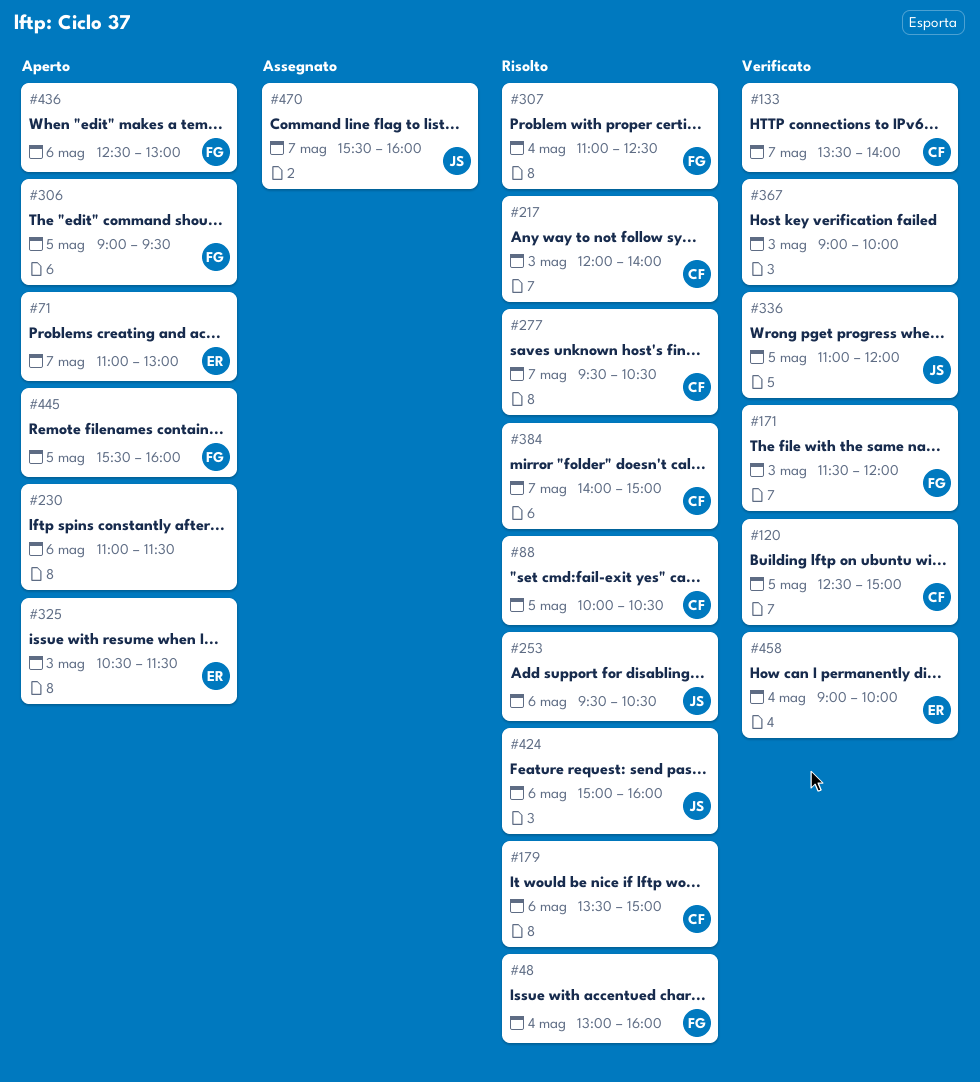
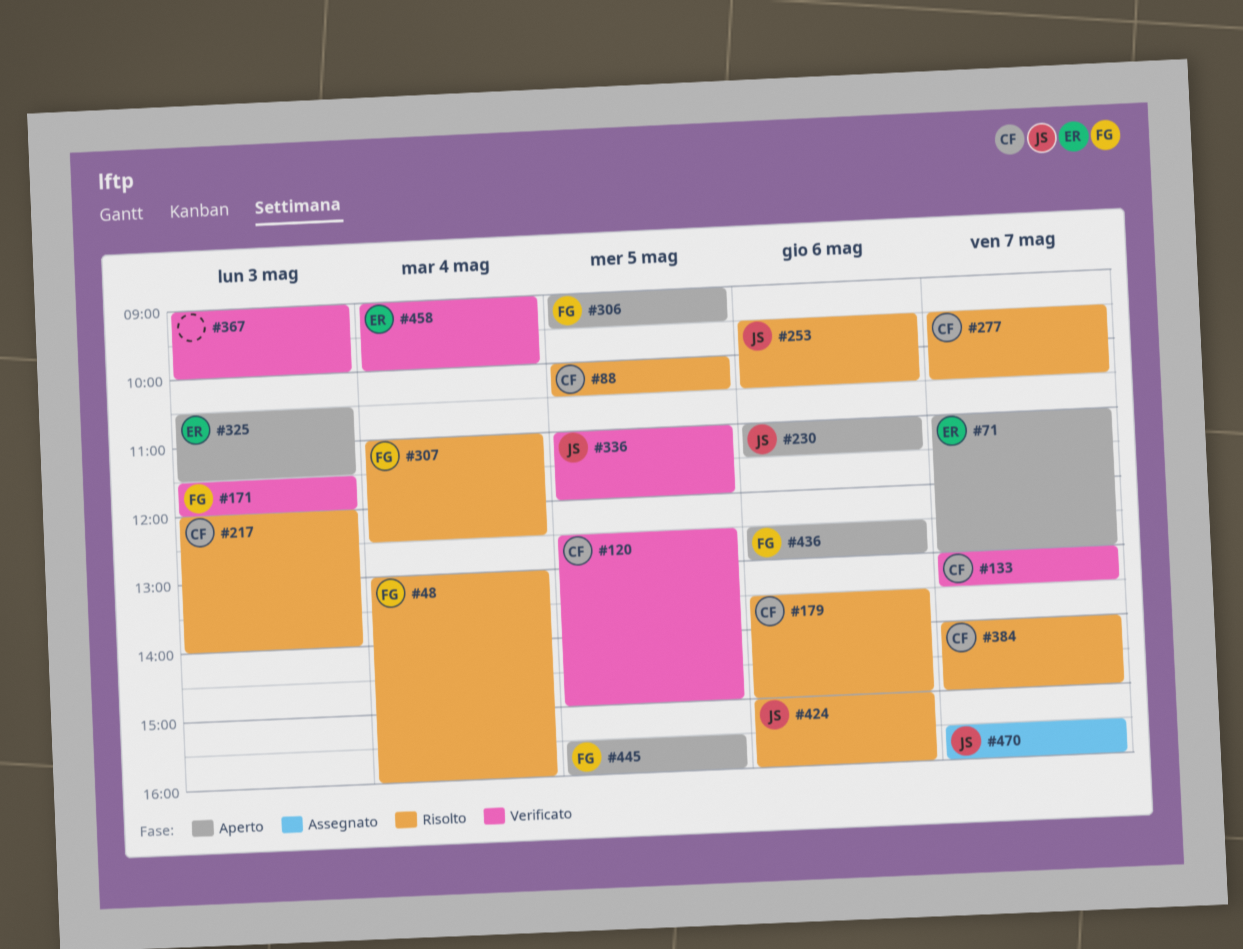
#133, begins: 13:30 -> 13:00
#133, ends: 14:00 -> 13:30
#230, owner: none -> JS

